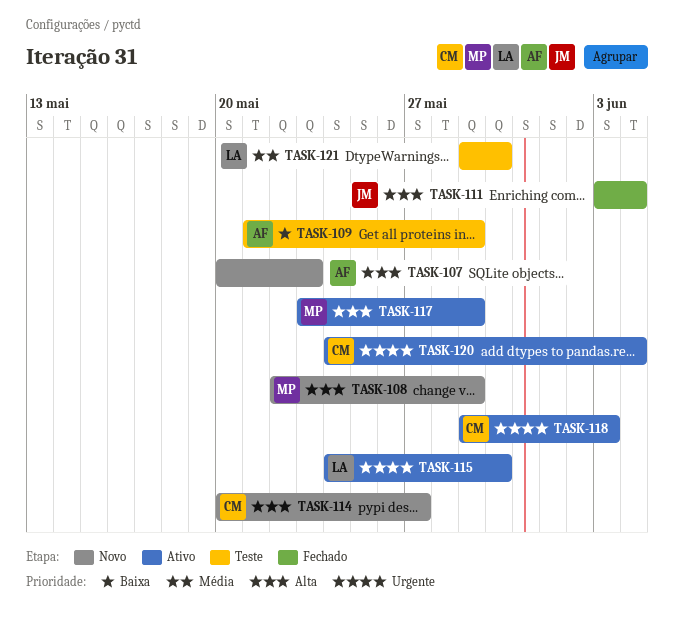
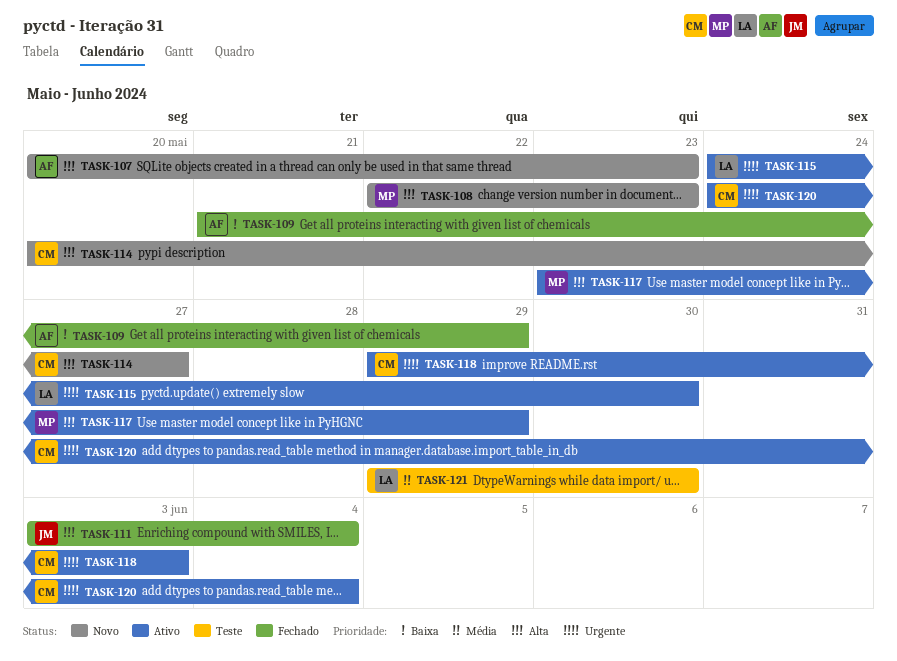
TASK-108, due: May 29 -> May 23
TASK-109, status: Teste -> Fechado

